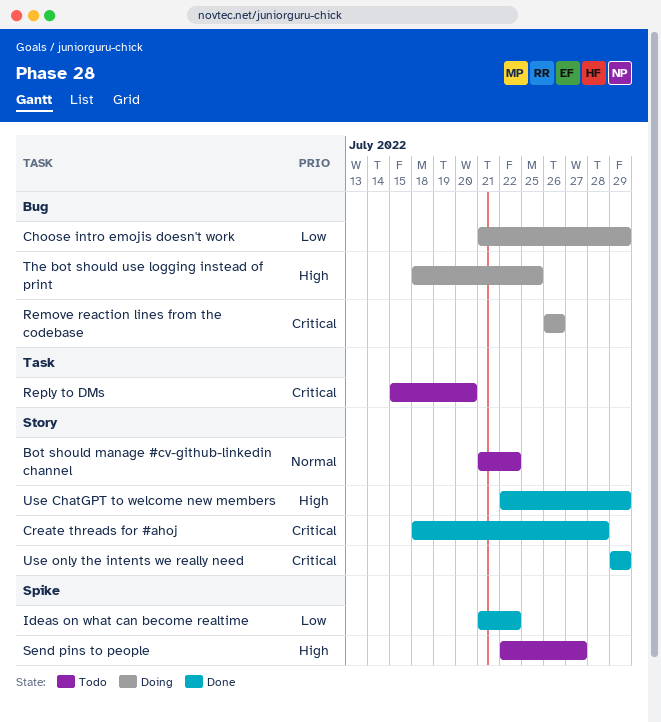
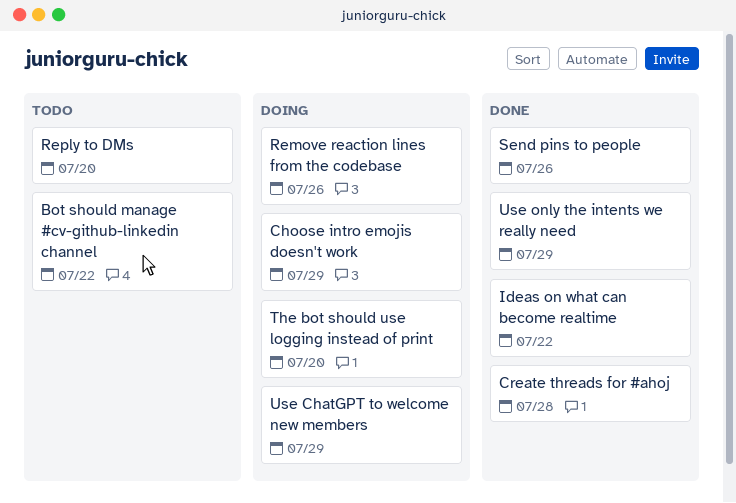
Send pins to people, status: Todo -> Done
Send pins to people, due: Jul 27 -> Jul 26
The bot should use logging instead of print, due: Jul 25 -> Jul 20
Use ChatGPT to welcome new members, status: Done -> Doing

